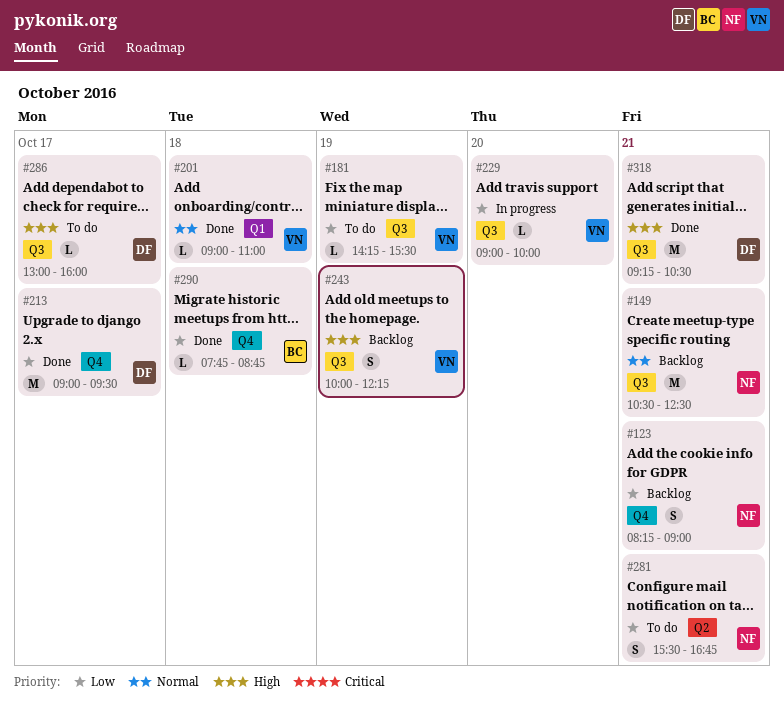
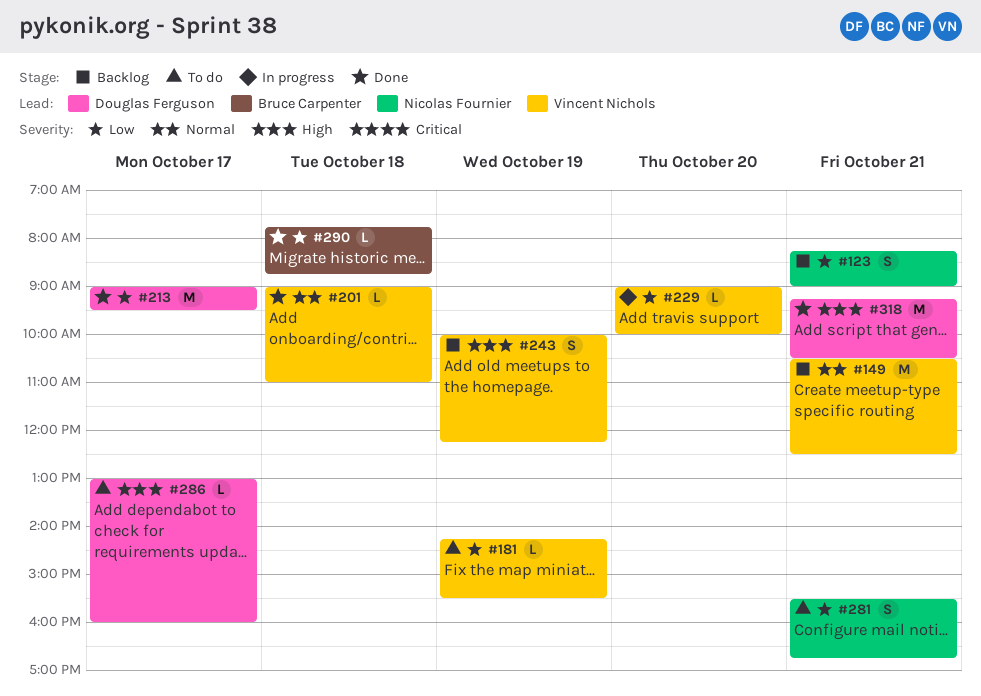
#149, owner: Nicolas Fournier -> Vincent Nichols

